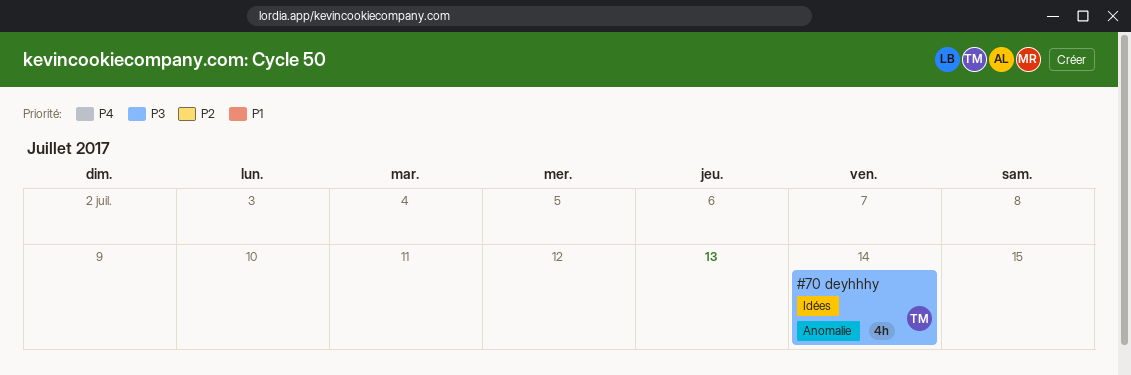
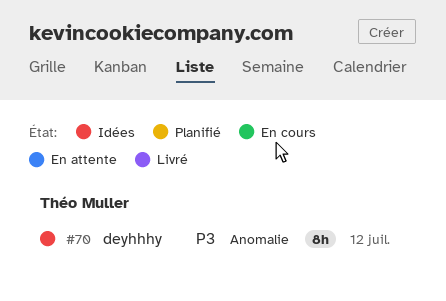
#70, estimate: 4h -> 8h
#70, due: Jul 14 -> Jul 12

